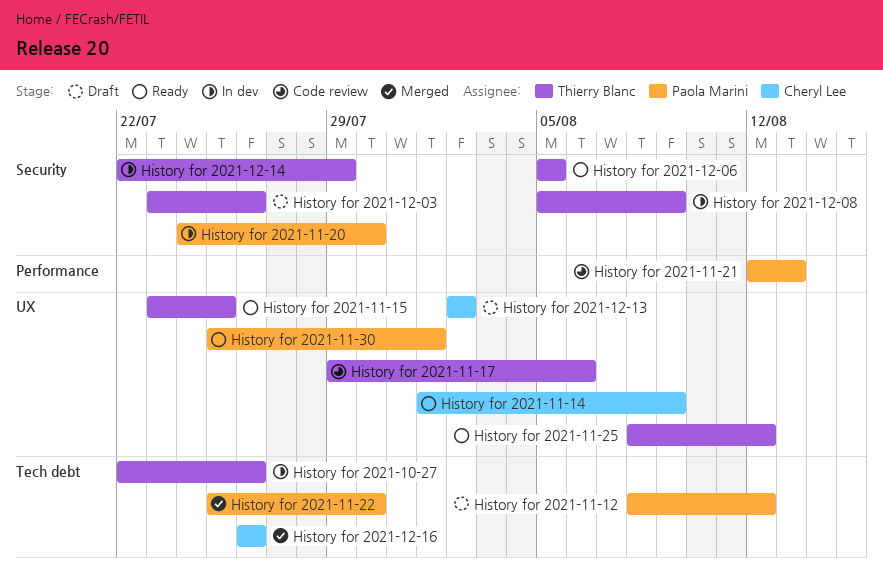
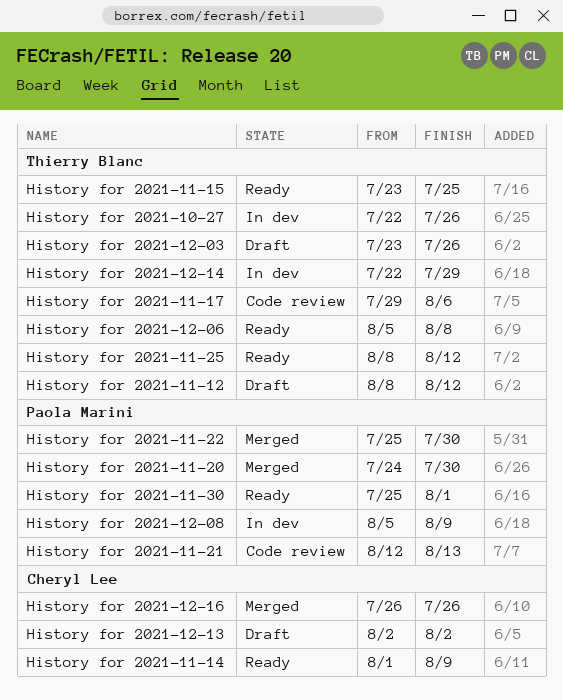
History for 2021-11-12, owner: Paola Marini -> Thierry Blanc
History for 2021-11-20, status: In dev -> Merged
History for 2021-12-06, due: Aug 5 -> Aug 8
History for 2021-12-08, owner: Thierry Blanc -> Paola Marini

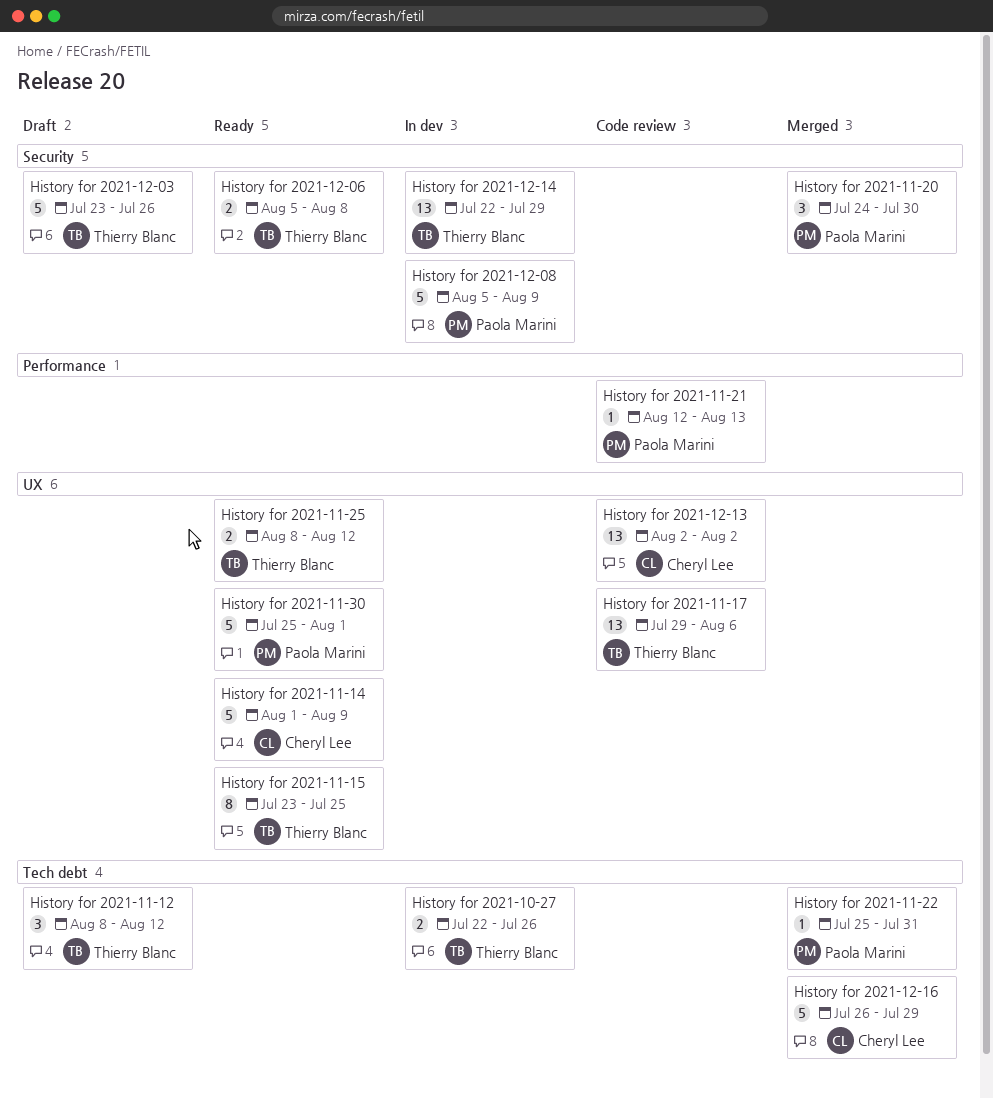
History for 2021-11-22, due: Jul 30 -> Jul 31
History for 2021-12-13, status: Draft -> Code review
History for 2021-12-16, due: Jul 26 -> Jul 29

